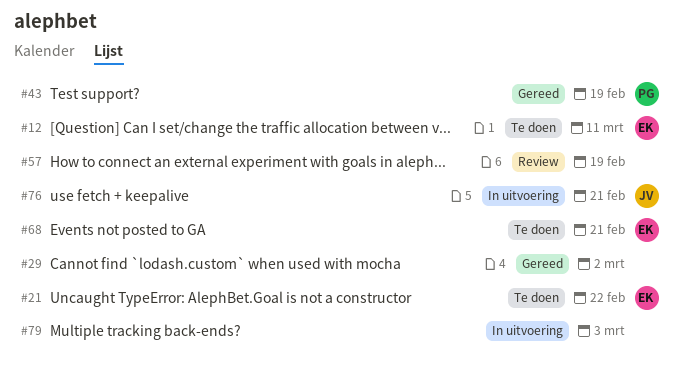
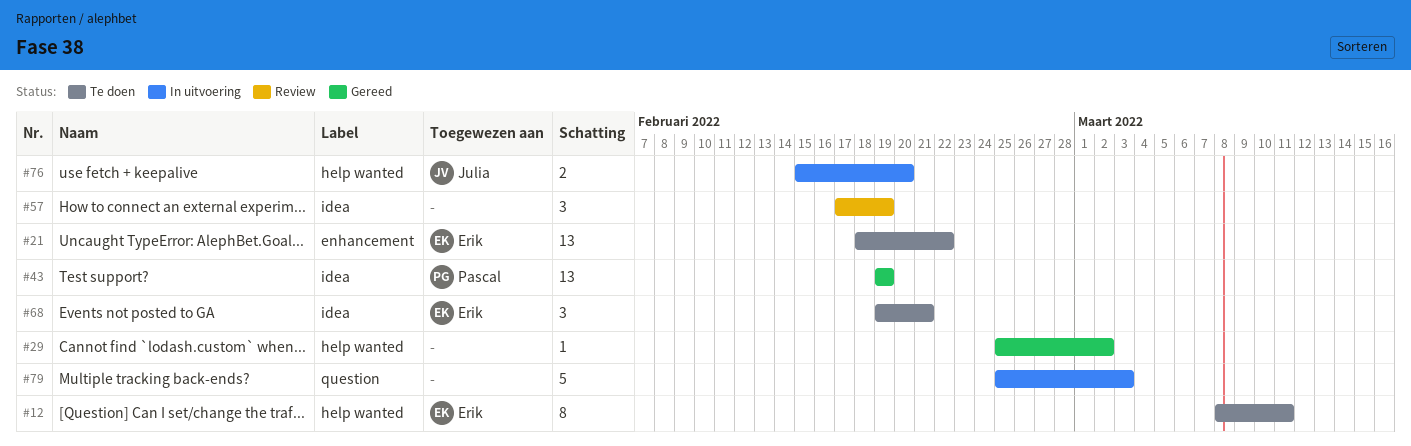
#76, due: Feb 21 -> Feb 20

